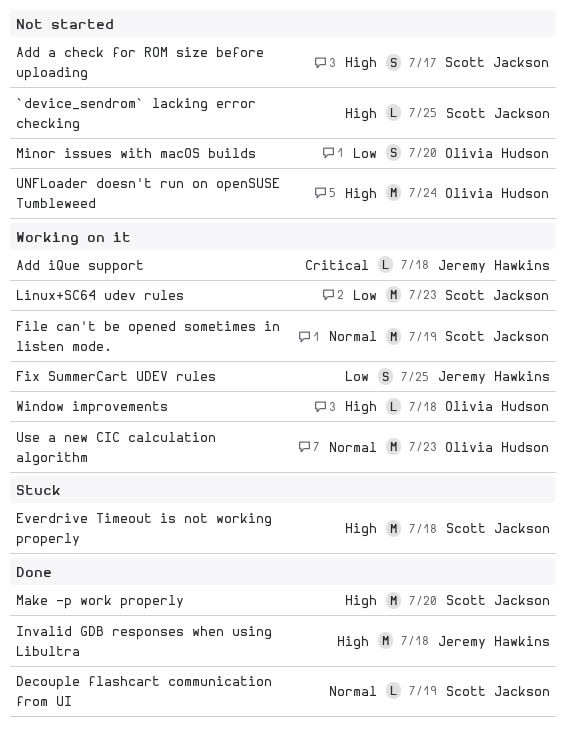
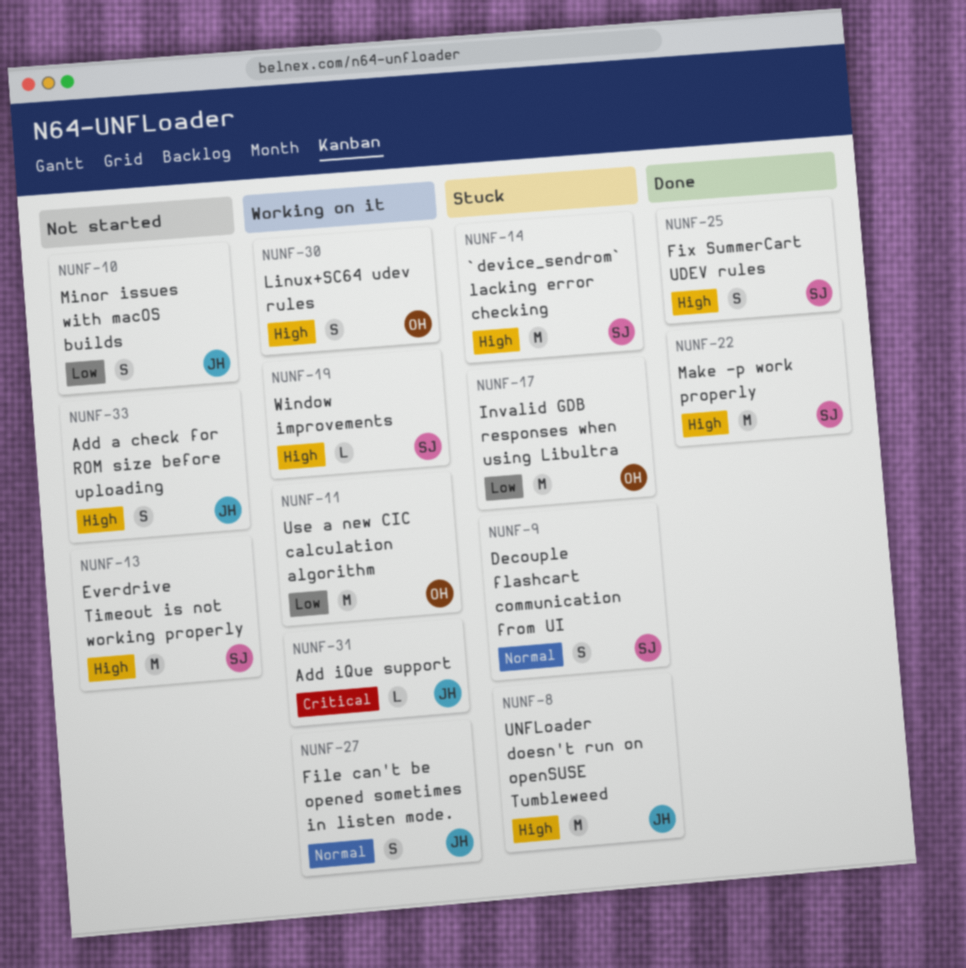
`device_sendrom` lacking error checking, status: Not started -> Stuck
`device_sendrom` lacking error checking, estimate: L -> M
Add a check for ROM size before uploading, owner: Scott Jackson -> Jeremy Hawkins
Decouple flashcart communication from UI, status: Done -> Stuck
Decouple flashcart communication from UI, estimate: L -> S
Everdrive Timeout is not working properly, status: Stuck -> Not started
File can't be opened sometimes in listen mode., owner: Scott Jackson -> Jeremy Hawkins
File can't be opened sometimes in listen mode., estimate: M -> S
Fix SummerCart UDEV rules, status: Working on it -> Done
Fix SummerCart UDEV rules, owner: Jeremy Hawkins -> Scott Jackson
Fix SummerCart UDEV rules, priority: Low -> High
Invalid GDB responses when using Libultra, status: Done -> Stuck
Invalid GDB responses when using Libultra, owner: Jeremy Hawkins -> Olivia Hudson
Invalid GDB responses when using Libultra, priority: High -> Low
Linux+SC64 udev rules, owner: Scott Jackson -> Olivia Hudson
Linux+SC64 udev rules, priority: Low -> High
Linux+SC64 udev rules, estimate: M -> S
Minor issues with macOS builds, owner: Olivia Hudson -> Jeremy Hawkins
UNFLoader doesn't run on openSUSE Tumbleweed, status: Not started -> Stuck
UNFLoader doesn't run on openSUSE Tumbleweed, owner: Olivia Hudson -> Jeremy Hawkins
Use a new CIC calculation algorithm, priority: Normal -> Low
Window improvements, owner: Olivia Hudson -> Scott Jackson

